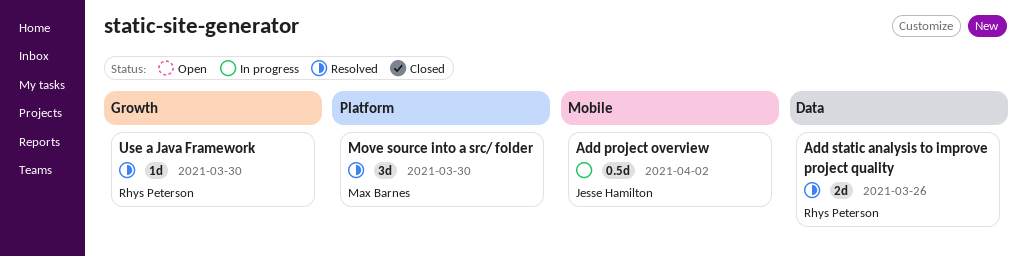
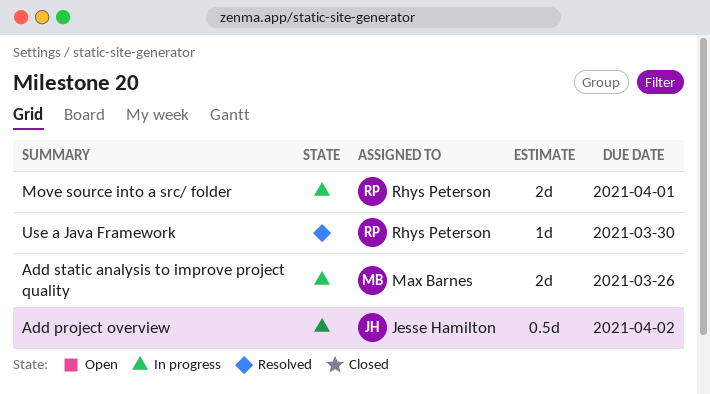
Add static analysis to improve project quality, status: Resolved -> In progress
Add static analysis to improve project quality, owner: Rhys Peterson -> Max Barnes
Move source into a src/ folder, status: Resolved -> In progress
Move source into a src/ folder, owner: Max Barnes -> Rhys Peterson
Move source into a src/ folder, estimate: 3d -> 2d
Move source into a src/ folder, due: Mar 30 -> Apr 1

